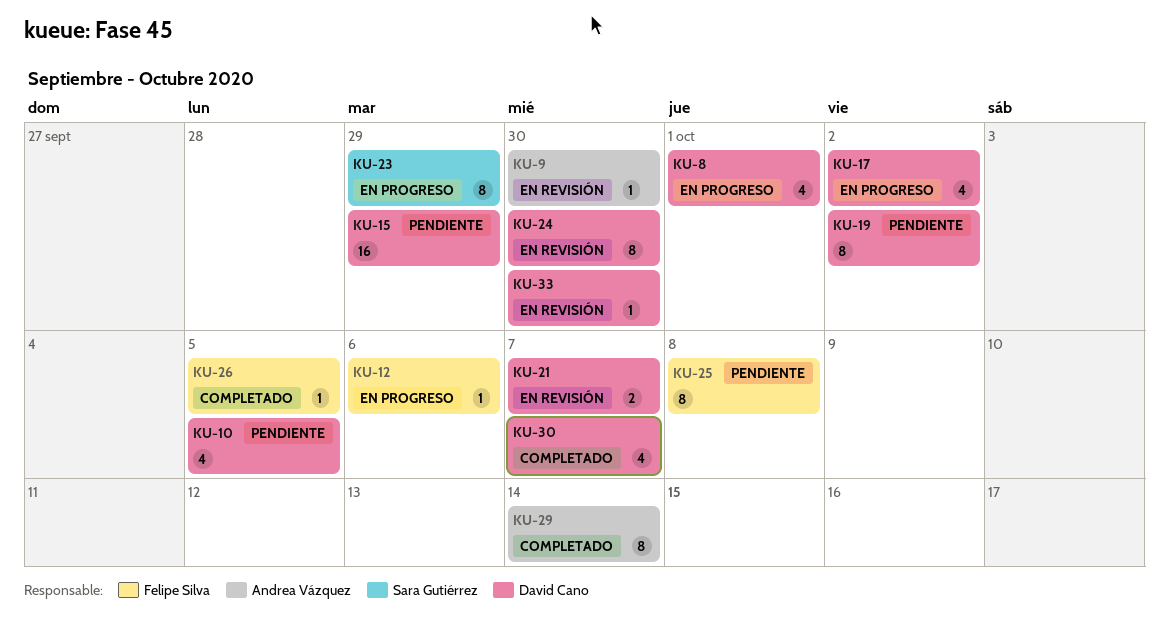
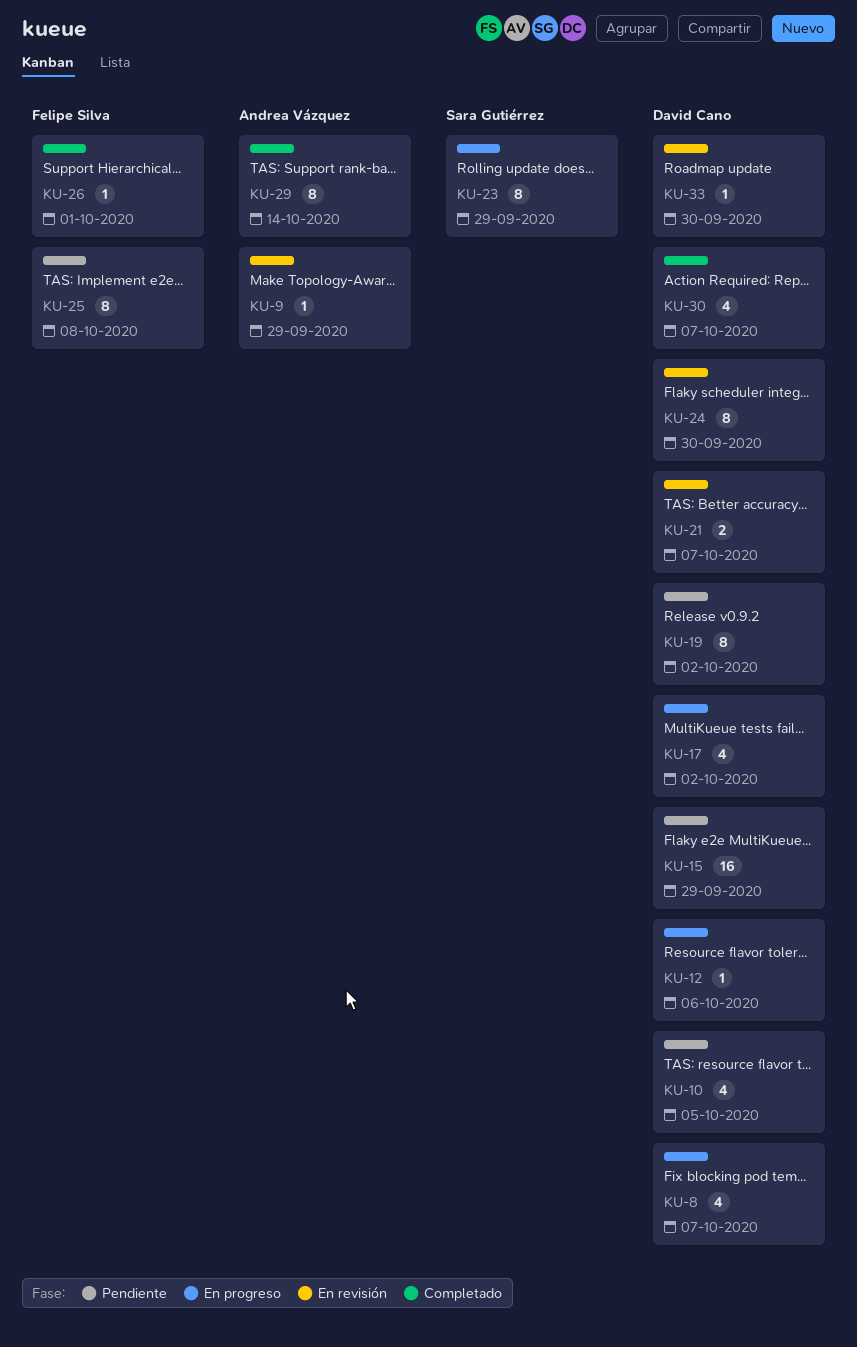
KU-8, due: Oct 1 -> Oct 7
KU-9, due: Sep 30 -> Sep 29
KU-12, owner: Felipe Silva -> David Cano
KU-26, due: Oct 5 -> Oct 1

